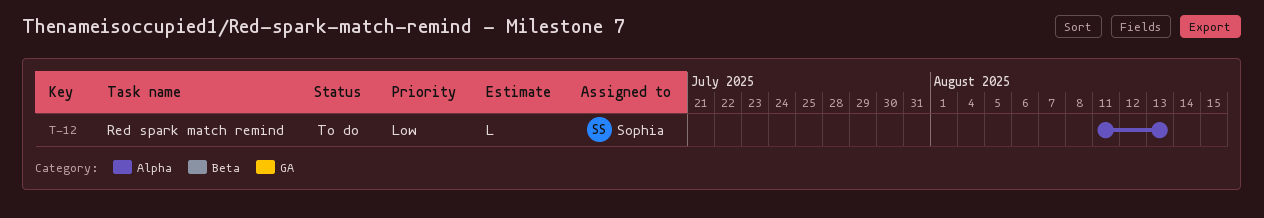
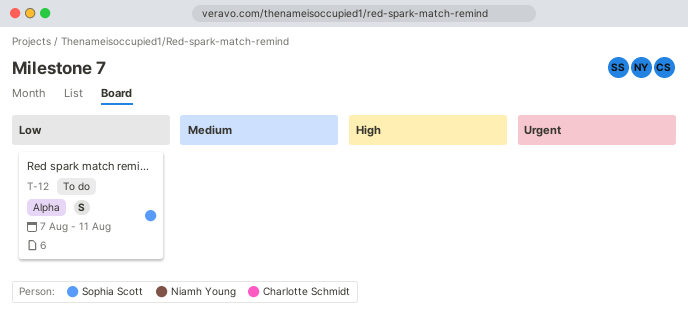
T-12, estimate: L -> S
T-12, start: Aug 11 -> Aug 7
T-12, due: Aug 13 -> Aug 11

